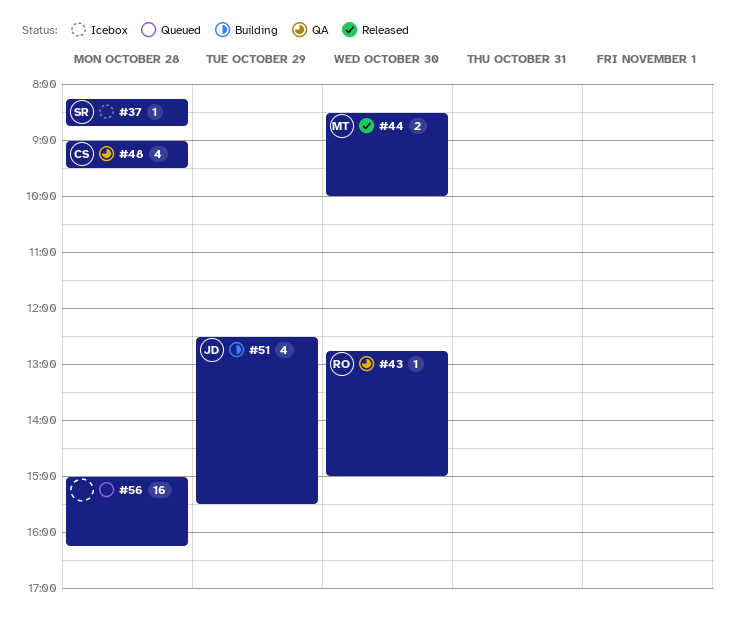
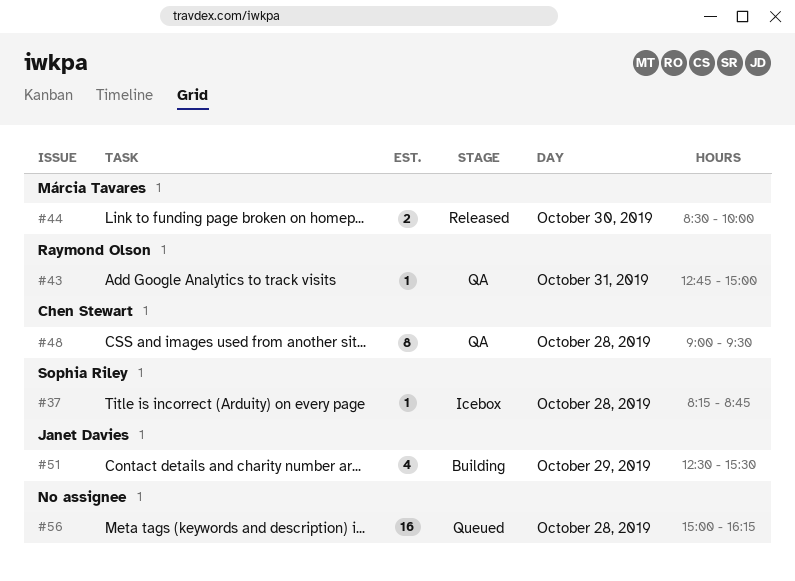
#43, day: Oct 30 -> Oct 31
#48, estimate: 4 -> 8

